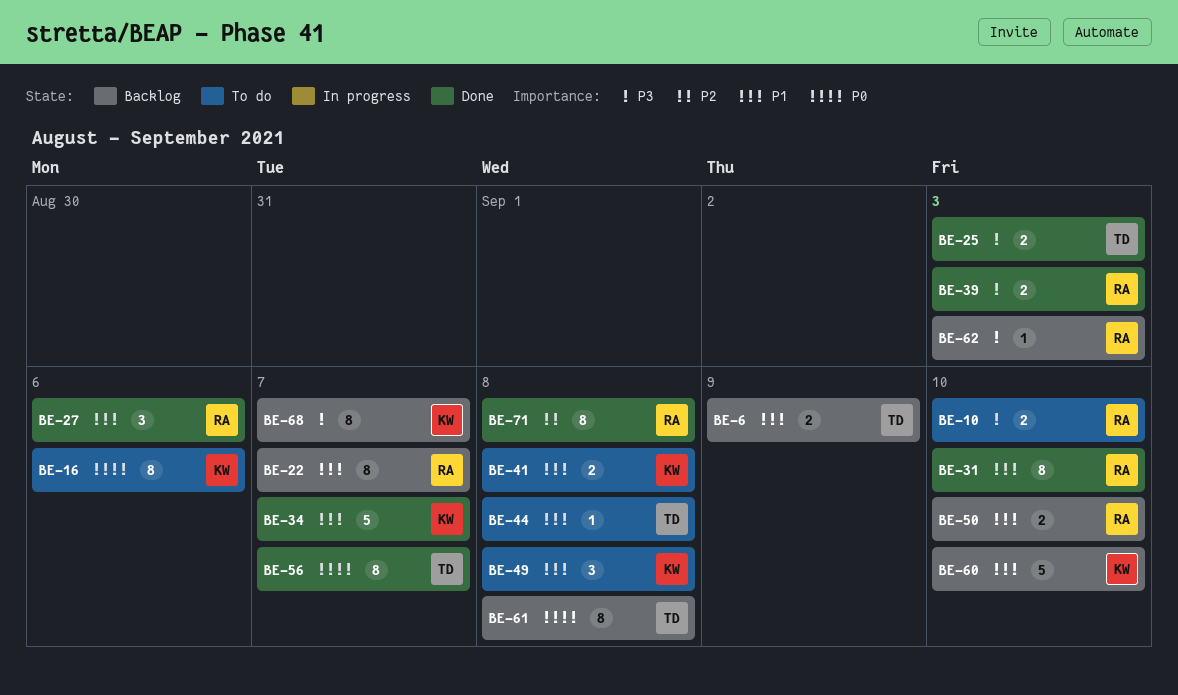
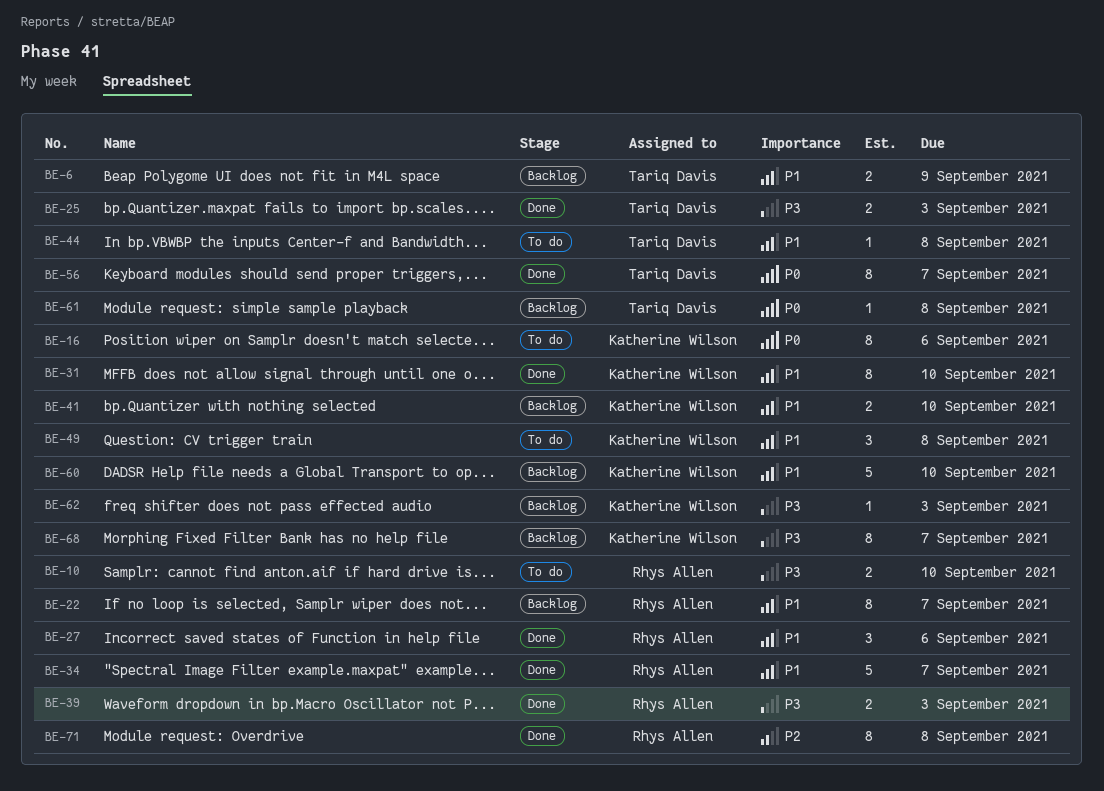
BE-31, owner: Rhys Allen -> Katherine Wilson
BE-34, owner: Katherine Wilson -> Rhys Allen
BE-41, status: To do -> Backlog
BE-41, due: Sep 8 -> Sep 10
BE-50: present -> none
BE-61, estimate: 8 -> 1
BE-62, owner: Rhys Allen -> Katherine Wilson

